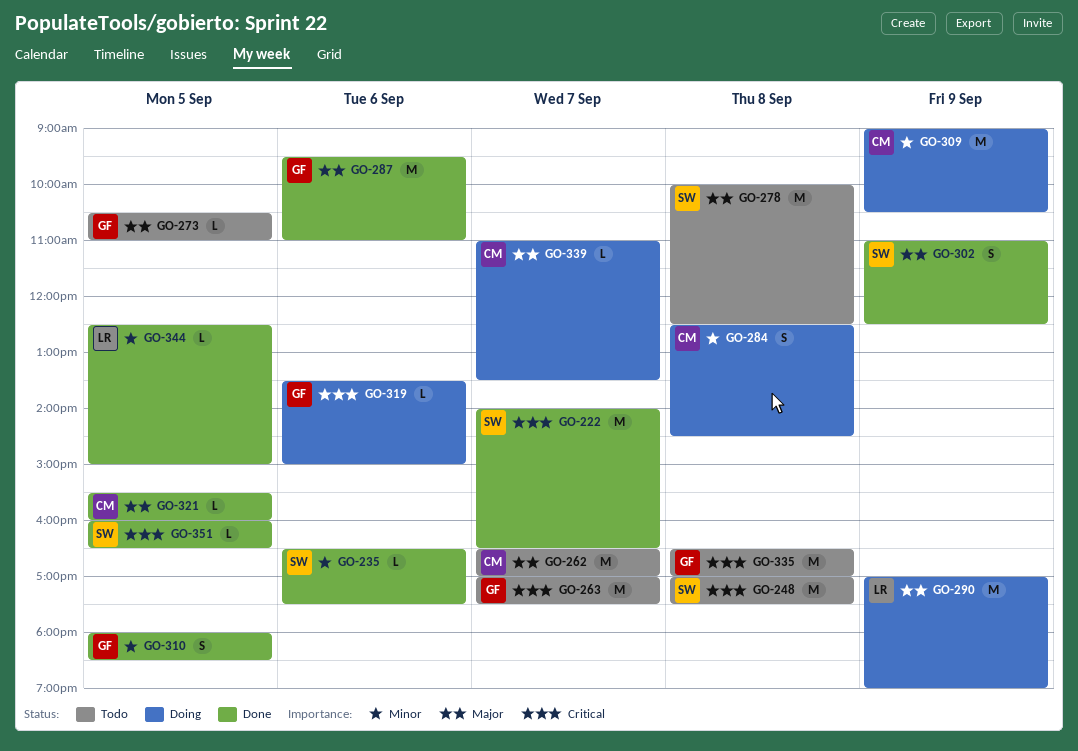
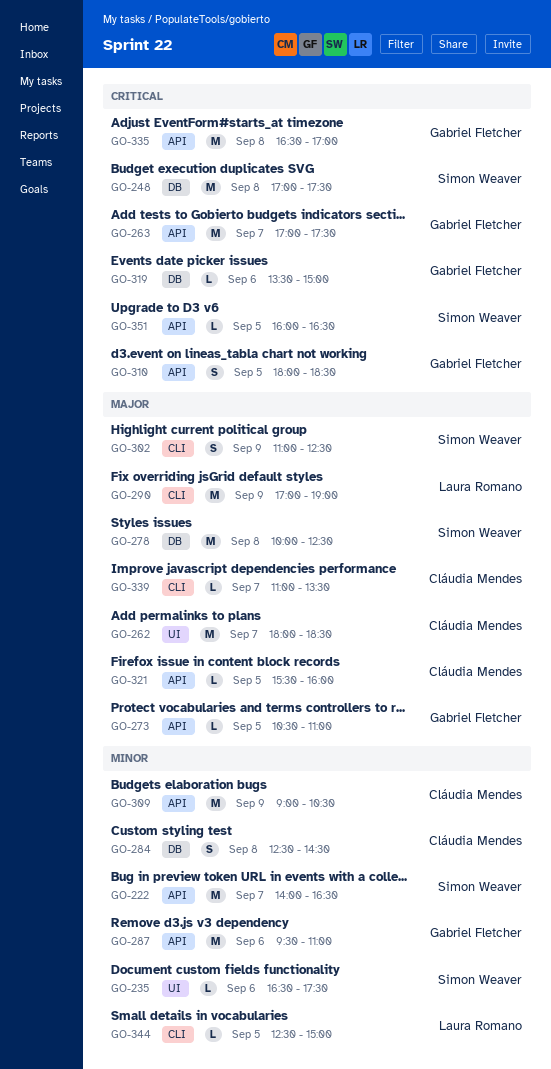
GO-222, priority: Critical -> Minor
GO-262, begins: 16:30 -> 18:00
GO-262, ends: 17:00 -> 18:30
GO-287, priority: Major -> Minor
GO-310, priority: Minor -> Critical

